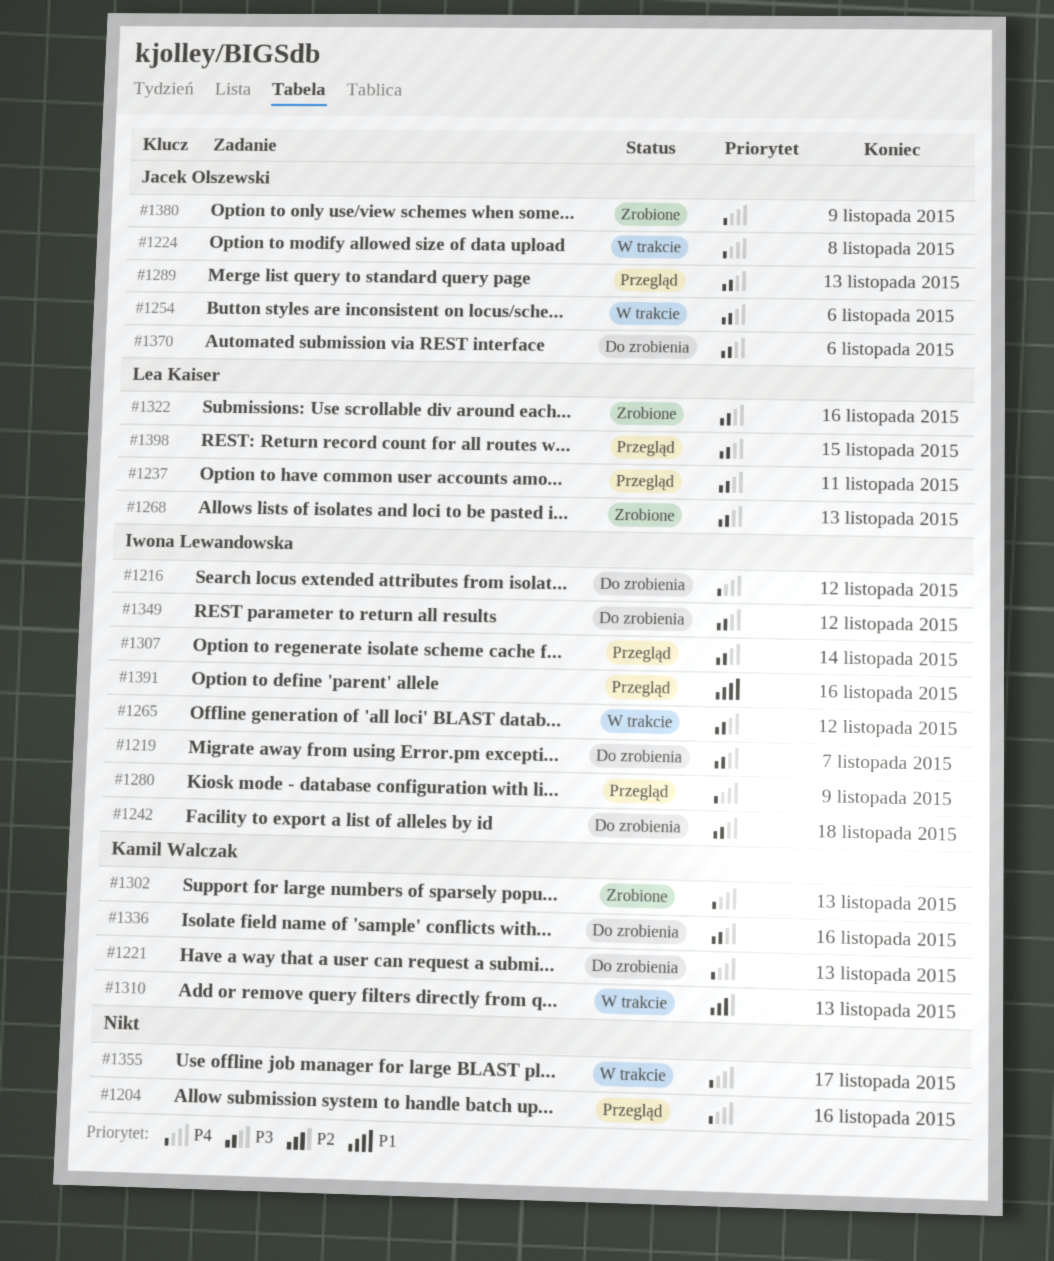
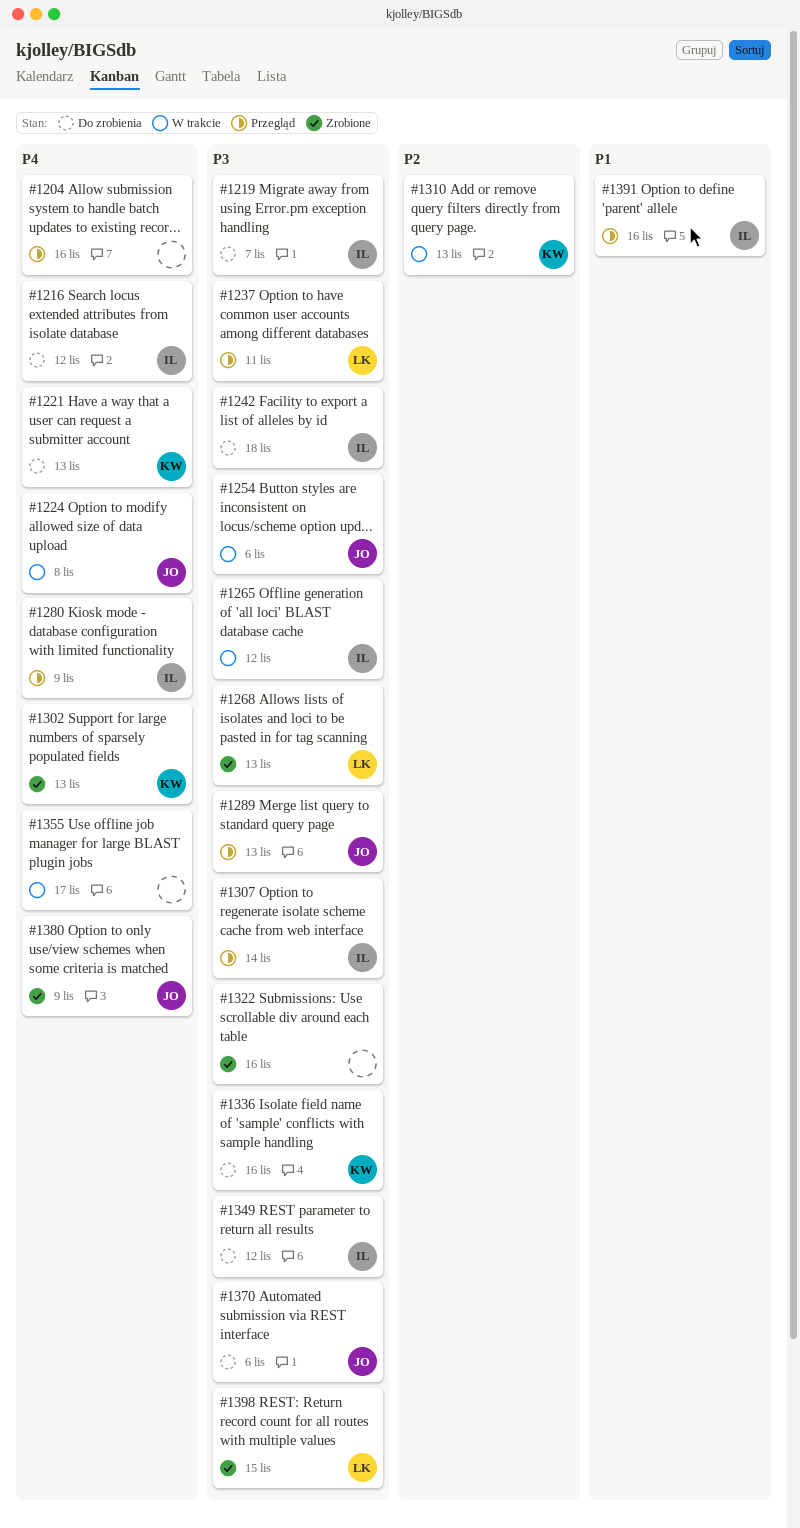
#1322, owner: Lea Kaiser -> none
#1398, status: Przegląd -> Zrobione

